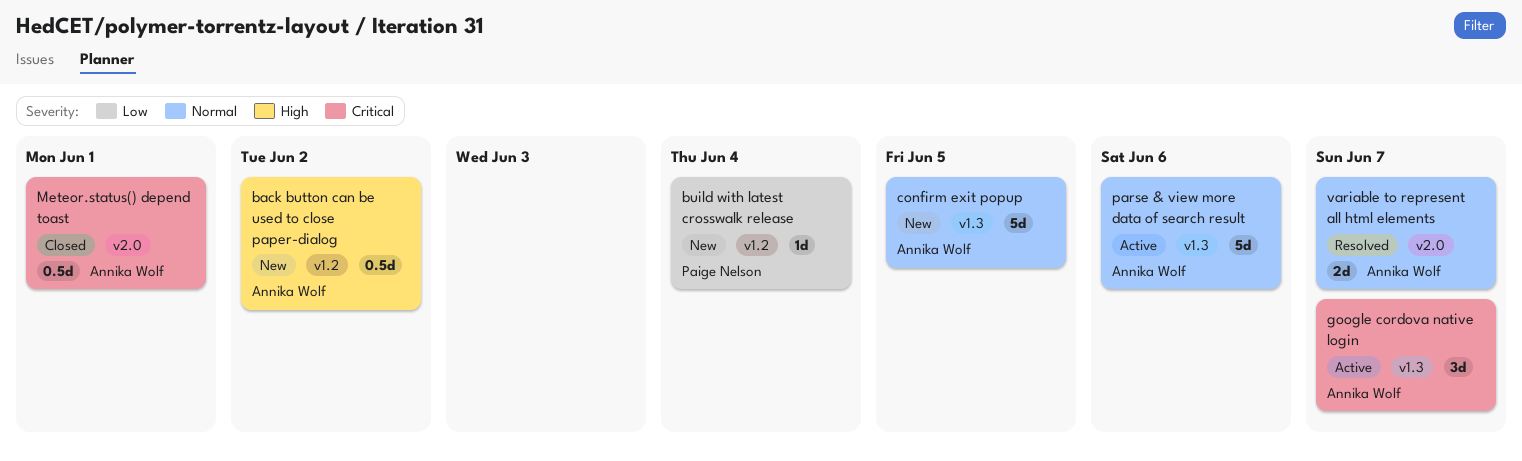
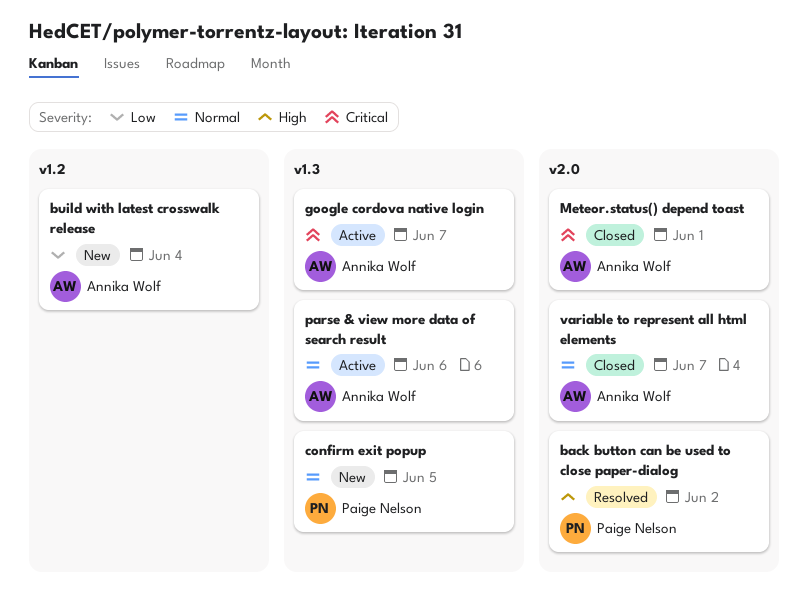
back button can be used to close paper-dialog, status: New -> Resolved
back button can be used to close paper-dialog, owner: Annika Wolf -> Paige Nelson
back button can be used to close paper-dialog, label: v1.2 -> v2.0
build with latest crosswalk release, owner: Paige Nelson -> Annika Wolf
confirm exit popup, owner: Annika Wolf -> Paige Nelson
variable to represent all html elements, status: Resolved -> Closed

